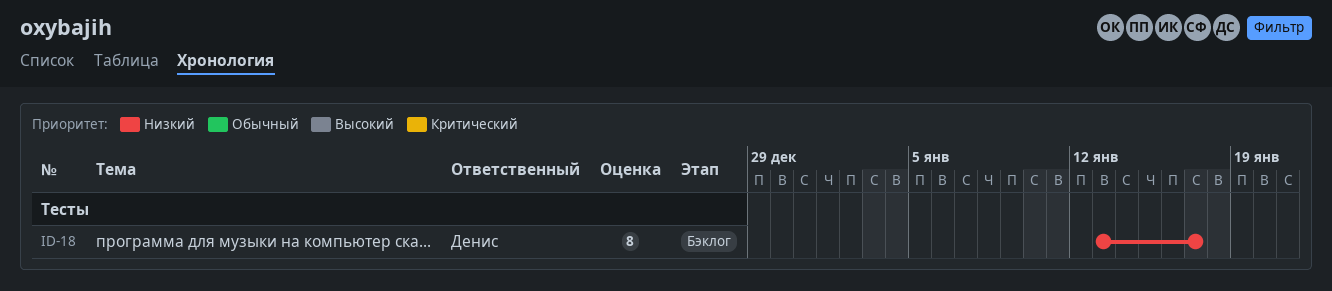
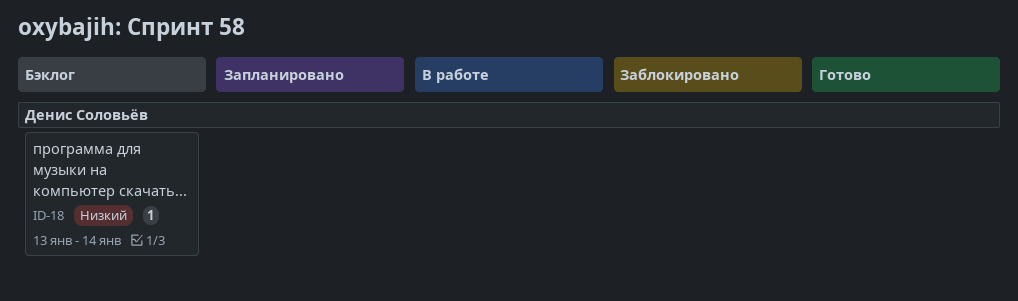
ID-18, estimate: 8 -> 1
ID-18, due: Jan 17 -> Jan 14

